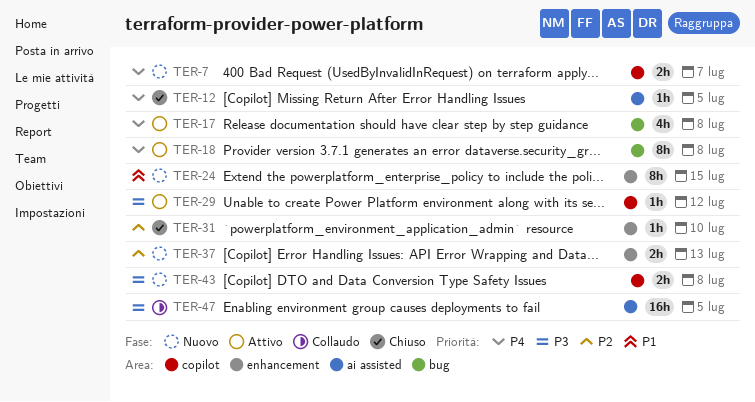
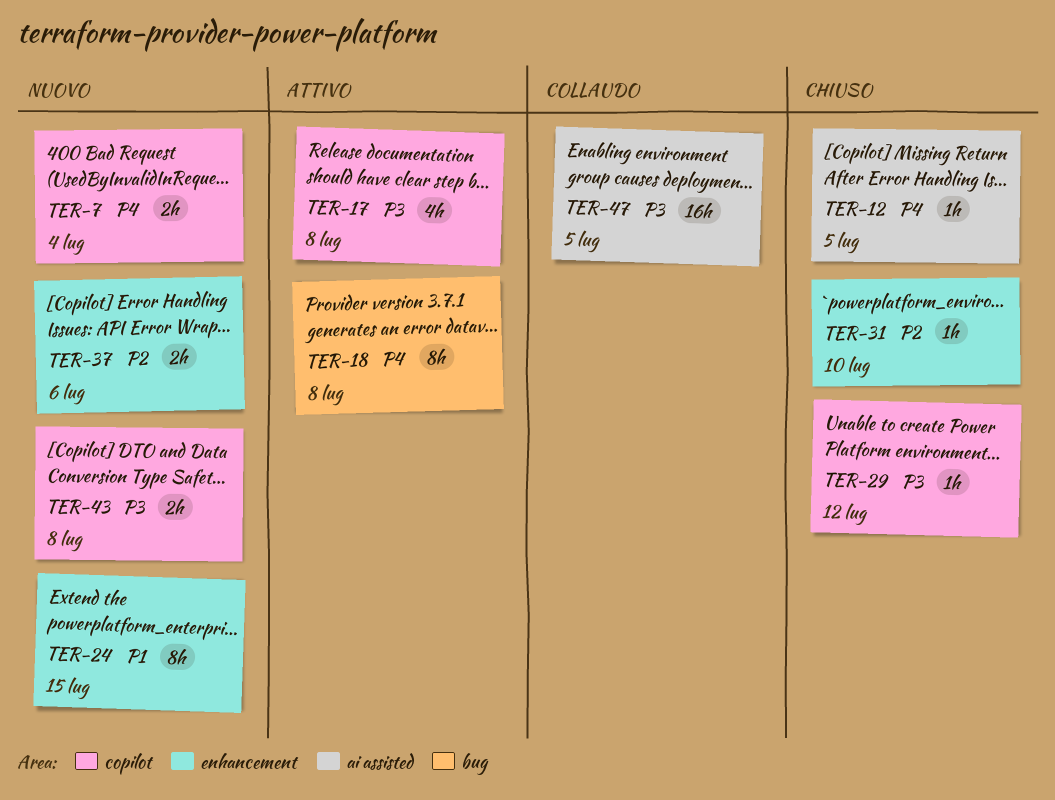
TER-7, due: Jul 7 -> Jul 4
TER-17, priority: P4 -> P3
TER-17, label: bug -> copilot
TER-29, status: Attivo -> Chiuso
TER-37, due: Jul 13 -> Jul 6

